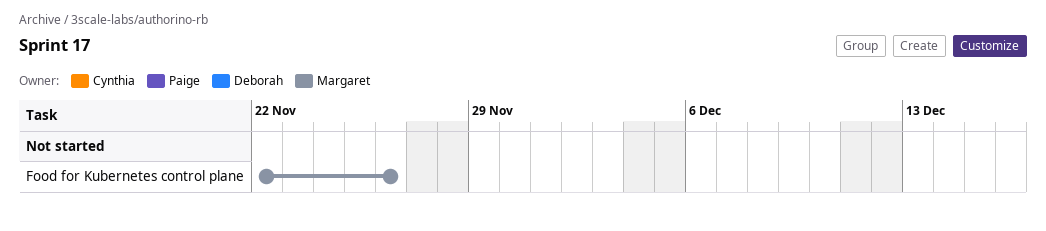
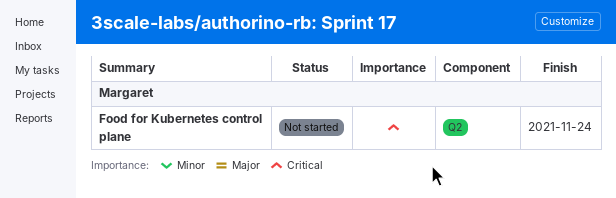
Food for Kubernetes control plane, due: Nov 26 -> Nov 24

